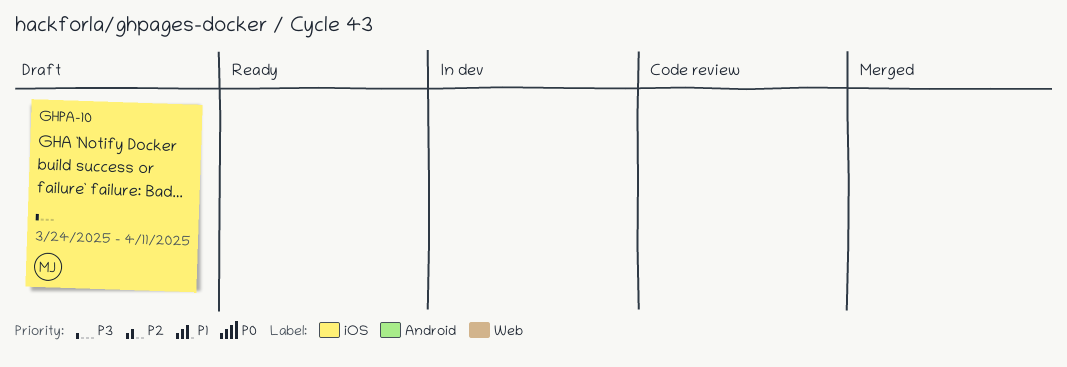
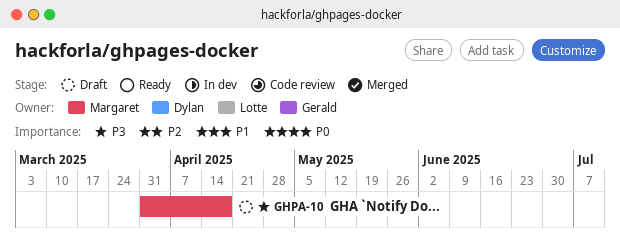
GHPA-10, start: Mar 24 -> Mar 31
GHPA-10, due: Apr 11 -> Apr 18

